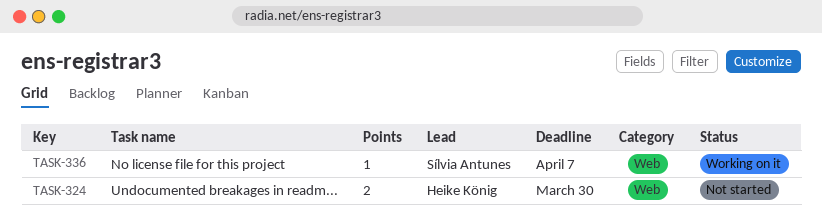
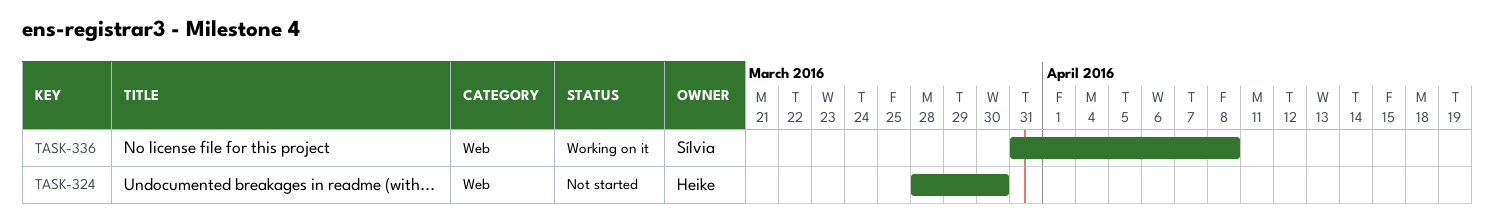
TASK-336, due: Apr 7 -> Apr 8

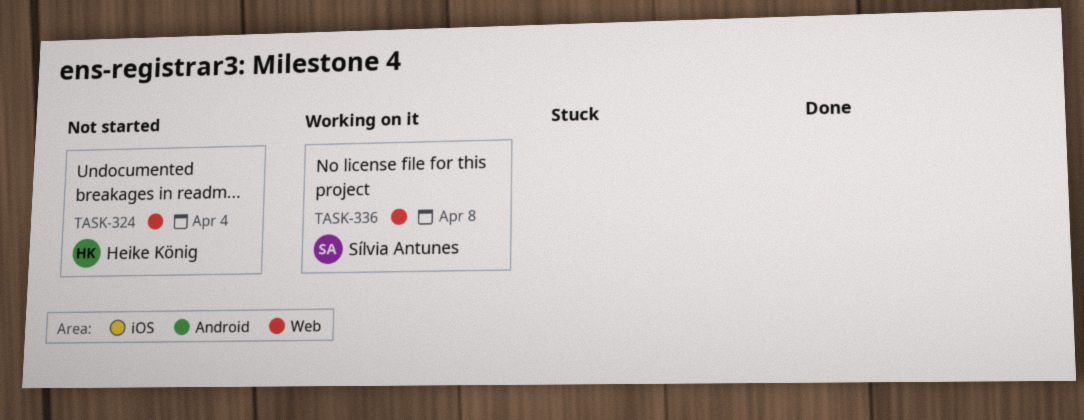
TASK-324, due: Mar 30 -> Apr 4

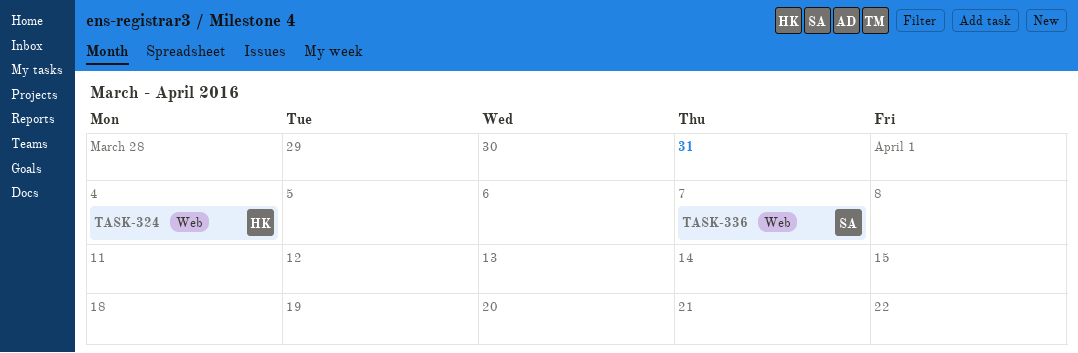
TASK-336, due: Apr 8 -> Apr 7

